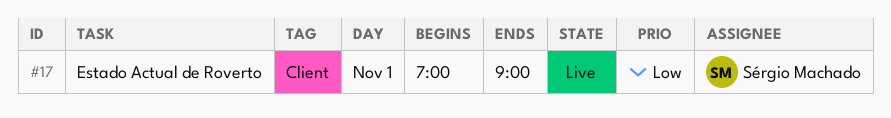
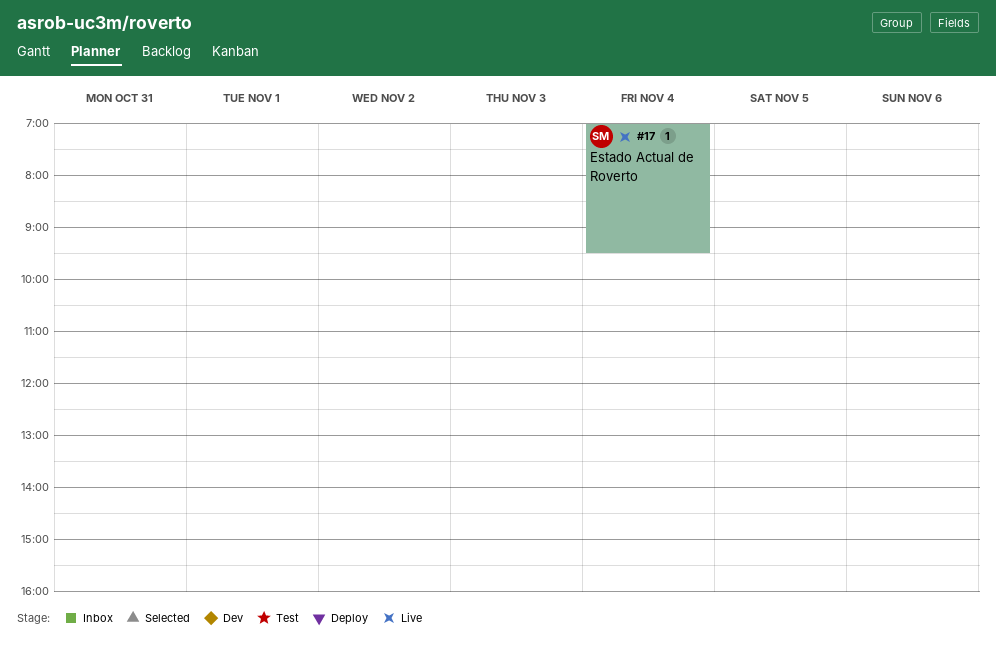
#17, day: Nov 1 -> Nov 4
#17, ends: 09:00 -> 09:30

